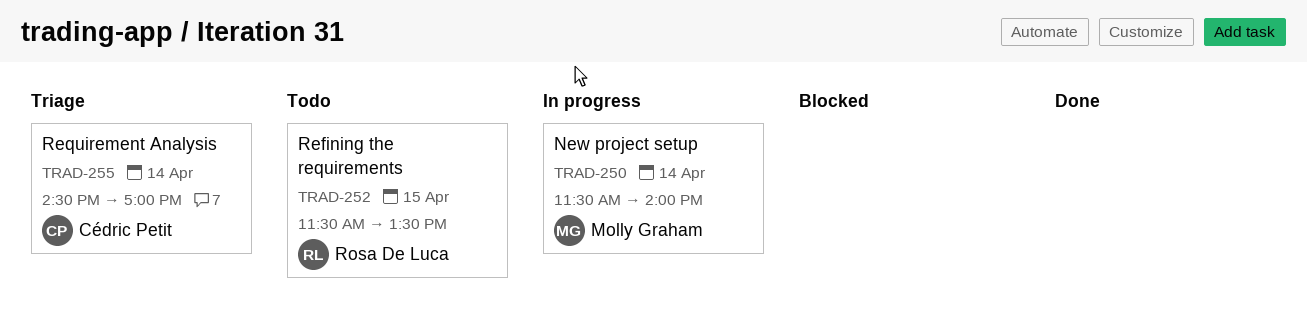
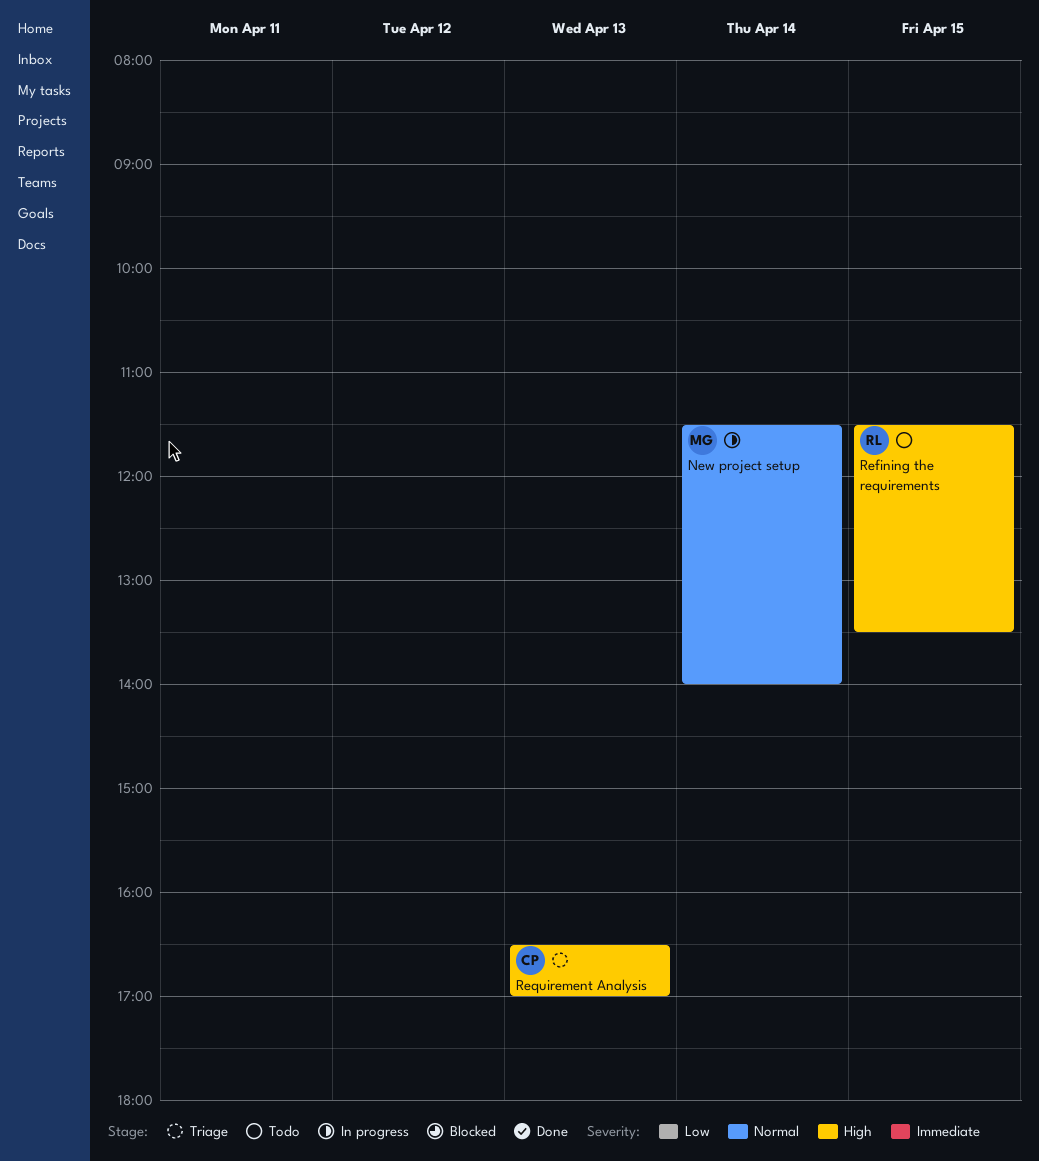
Requirement Analysis, day: Apr 14 -> Apr 13
Requirement Analysis, begins: 14:30 -> 16:30

